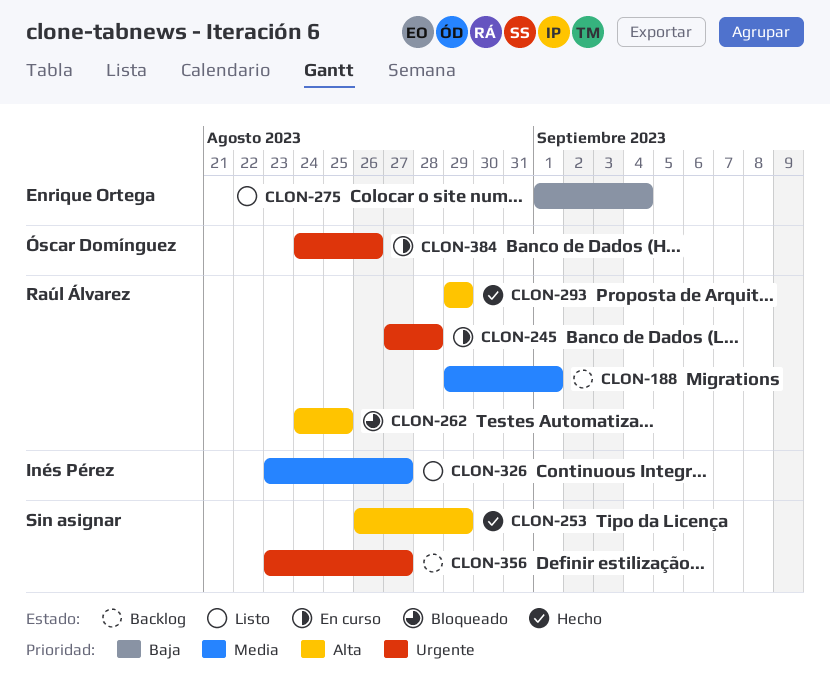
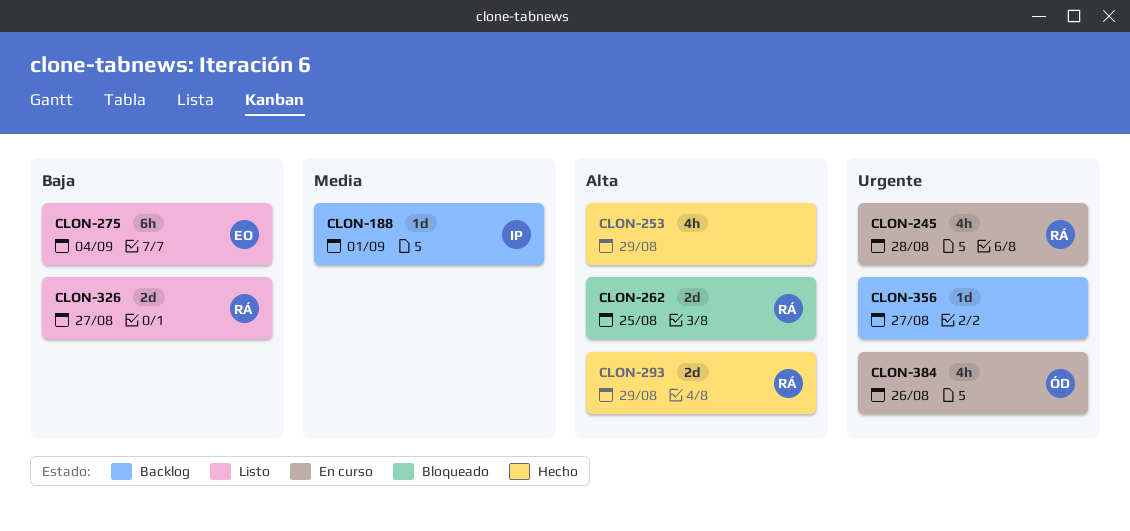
CLON-188, owner: Raúl Álvarez -> Inés Pérez
CLON-326, owner: Inés Pérez -> Raúl Álvarez
CLON-326, priority: Media -> Baja

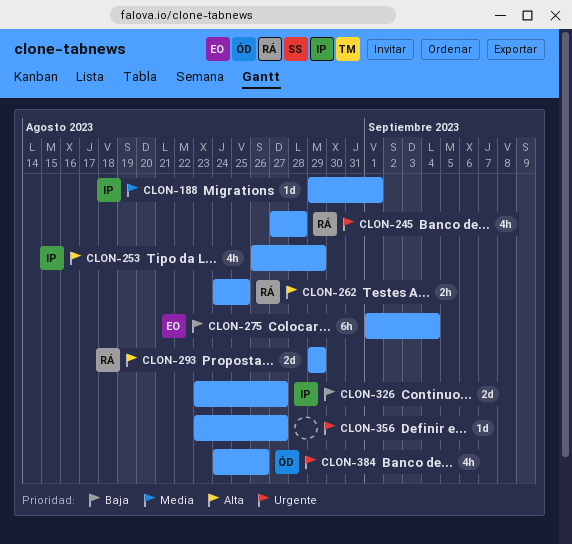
CLON-253, owner: none -> IP
CLON-262, estimate: 2d -> 2h
CLON-326, owner: RÁ -> IP

